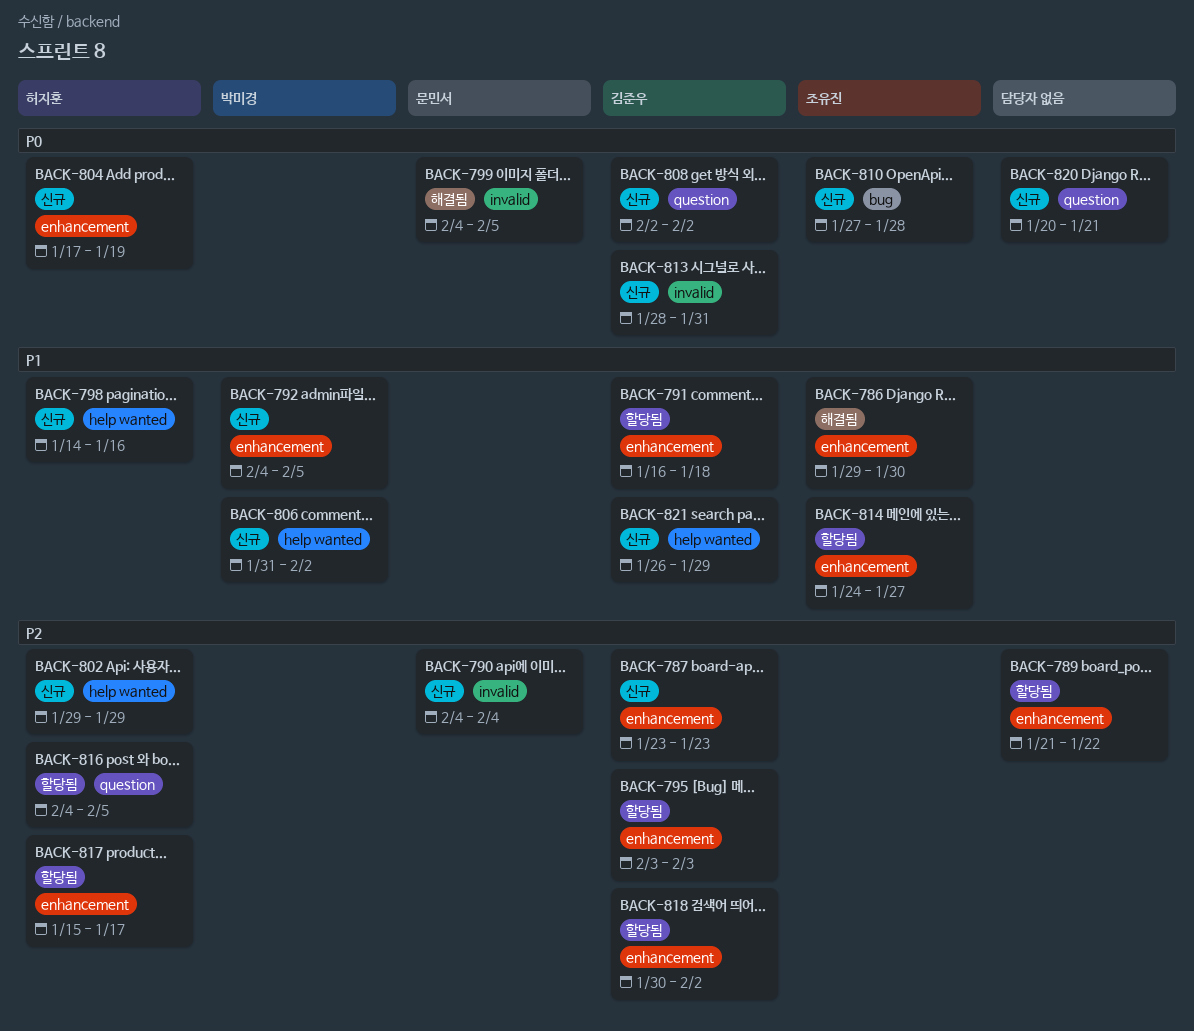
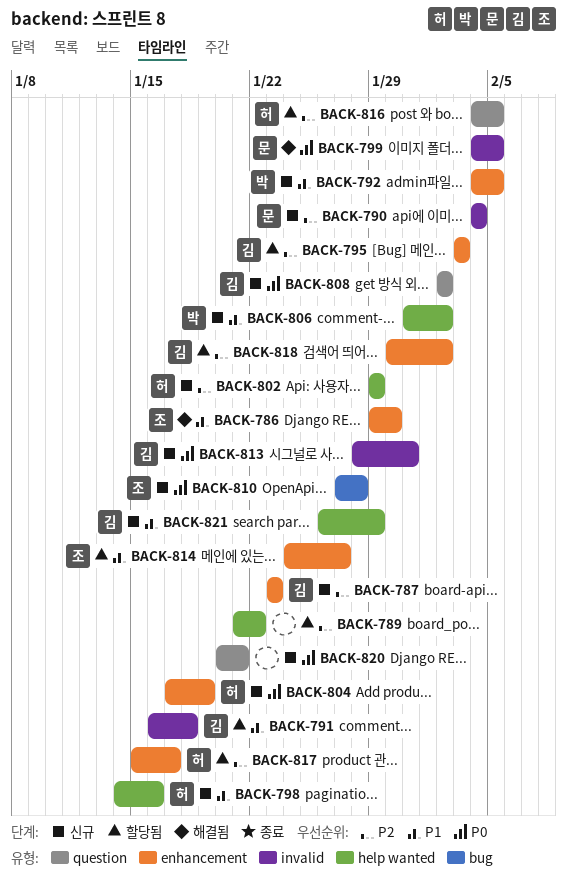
BACK-789, label: enhancement -> help wanted
BACK-791, label: enhancement -> invalid

